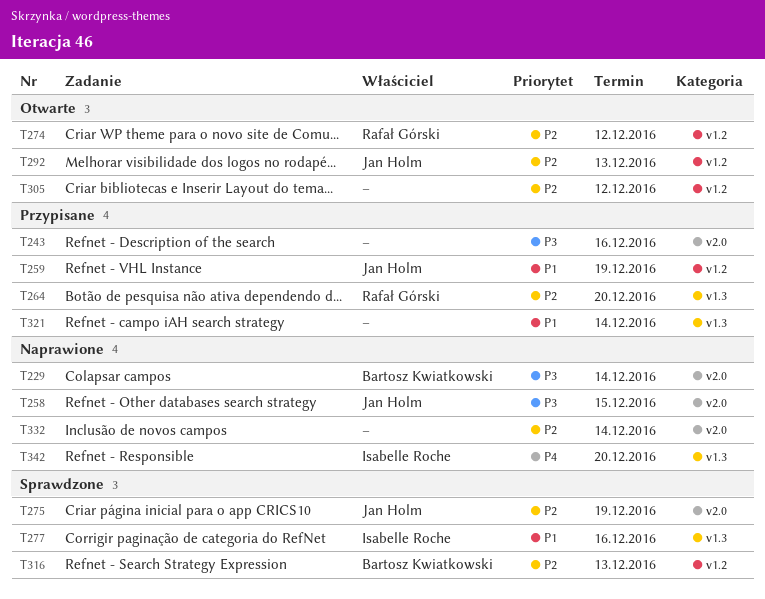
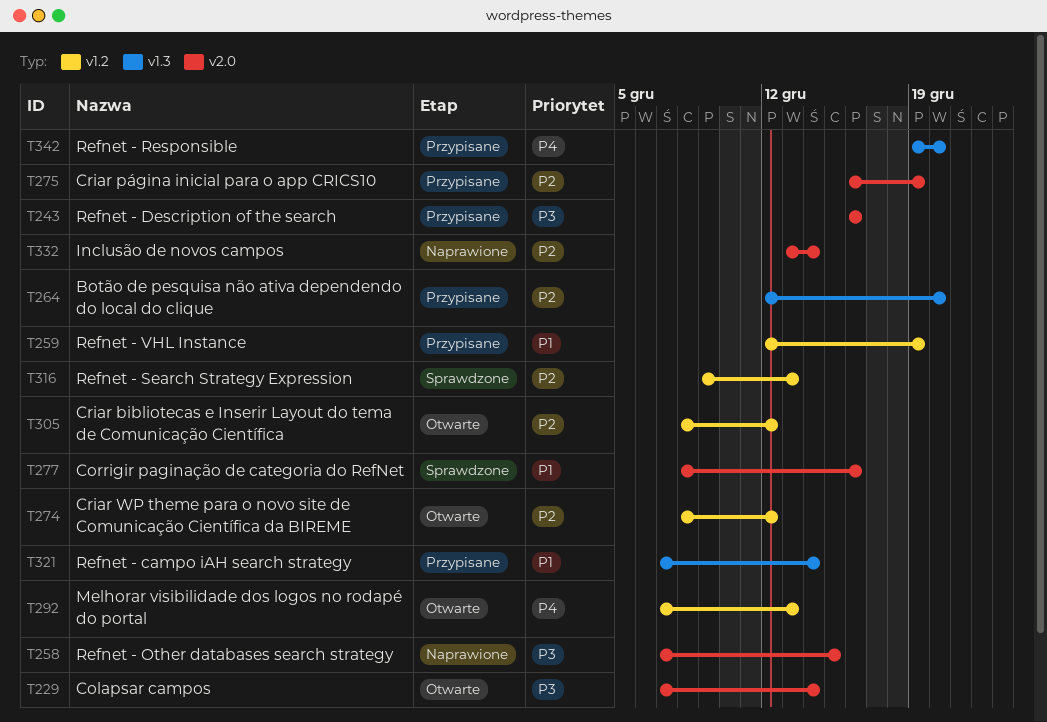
T229, status: Naprawione -> Otwarte
T275, status: Sprawdzone -> Przypisane
T277, label: v1.3 -> v2.0
T292, priority: P2 -> P4
T342, status: Naprawione -> Przypisane

